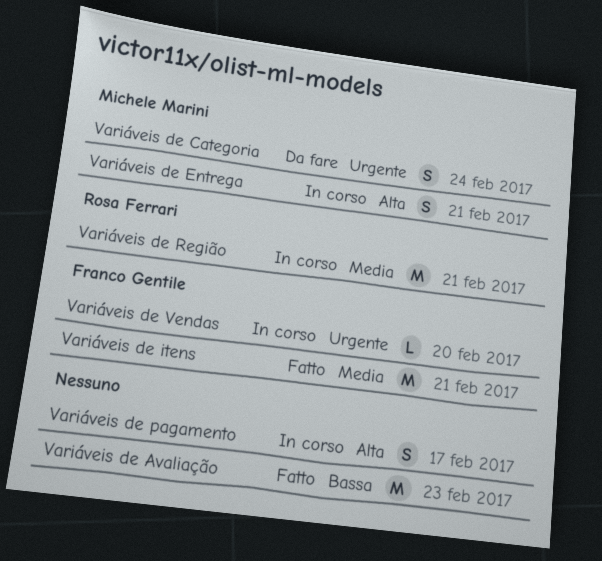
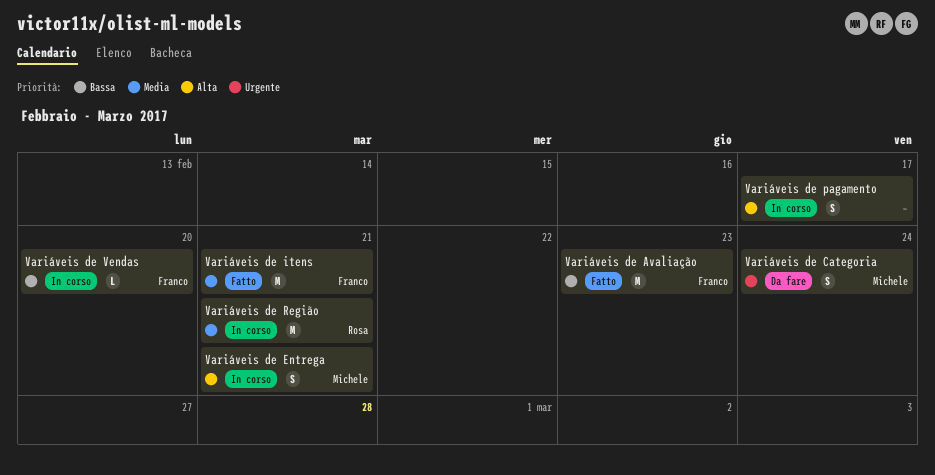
Variáveis de Avaliação, owner: none -> Franco Gentile
Variáveis de Vendas, priority: Urgente -> Bassa

